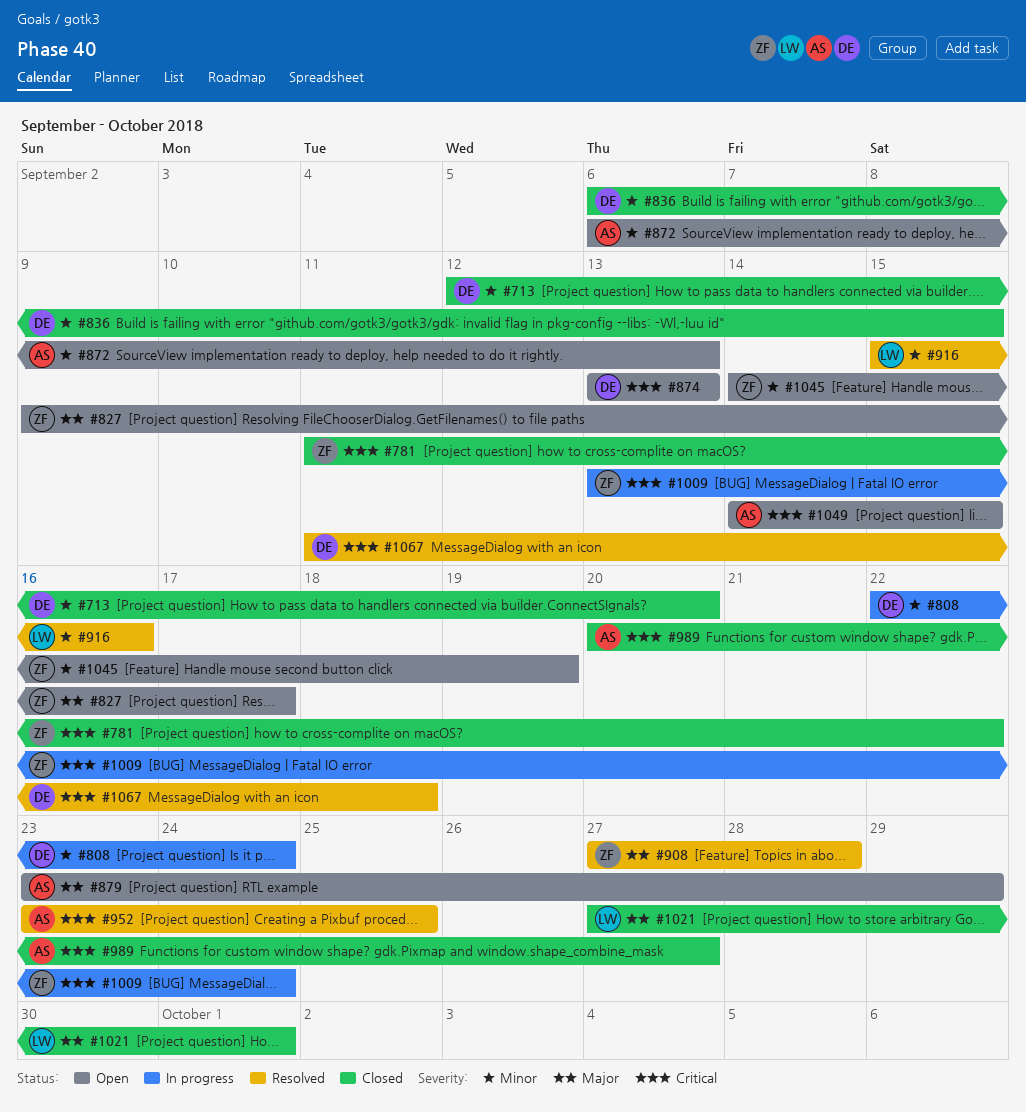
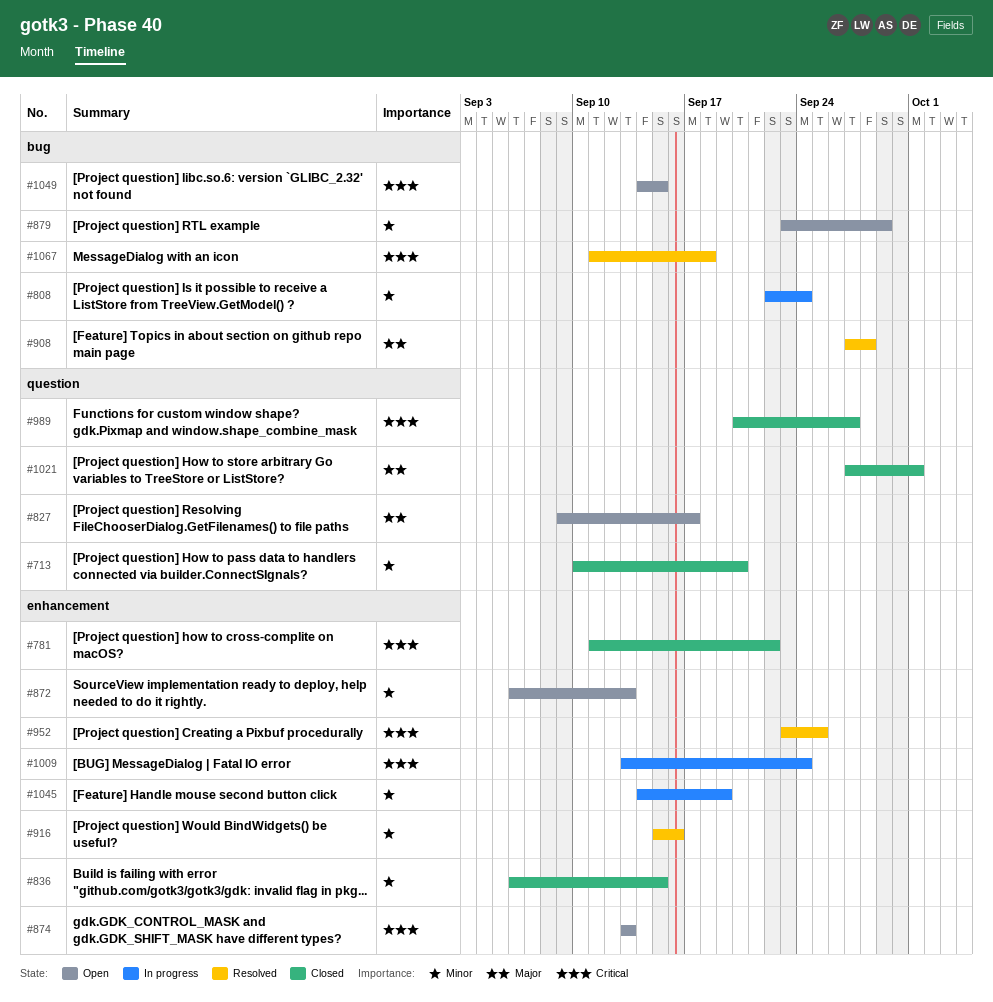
#713, start: Sep 12 -> Sep 10
#879, priority: Major -> Minor
#1045, status: Open -> In progress

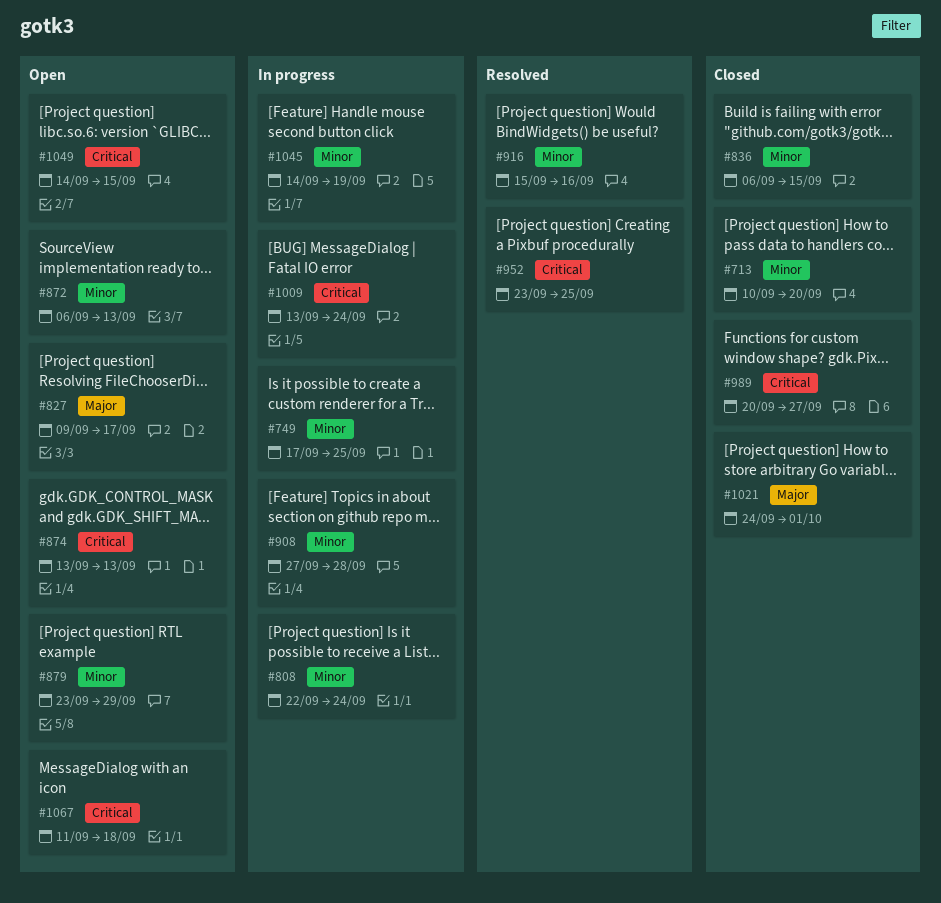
#749: none -> present
#781: present -> none
#908, status: Resolved -> In progress
#908, priority: Major -> Minor
#1021, start: Sep 27 -> Sep 24
#1067, status: Resolved -> Open

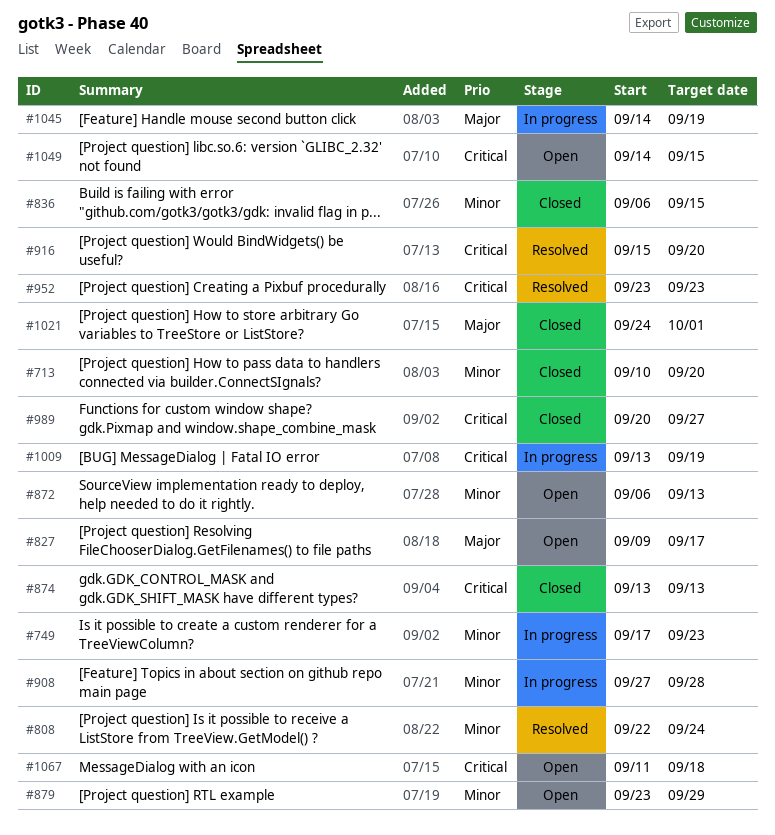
#749, due: Sep 25 -> Sep 23
#808, status: In progress -> Resolved
#874, status: Open -> Closed
#916, priority: Minor -> Critical
#916, due: Sep 16 -> Sep 20
#952, due: Sep 25 -> Sep 23
#1009, due: Sep 24 -> Sep 19
#1045, priority: Minor -> Major

